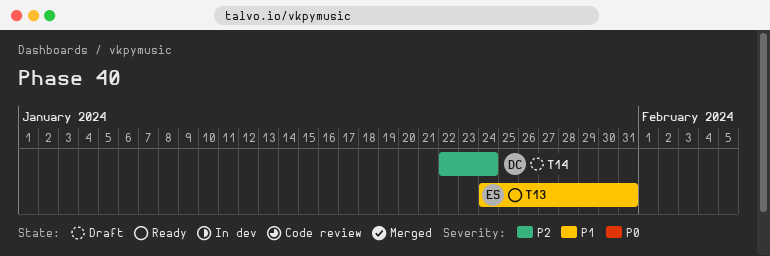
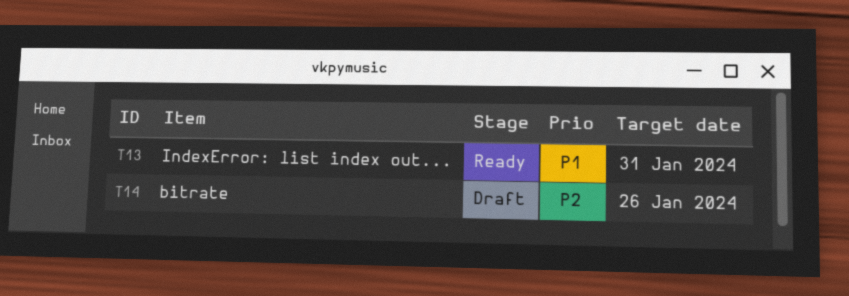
T14, due: Jan 24 -> Jan 26

